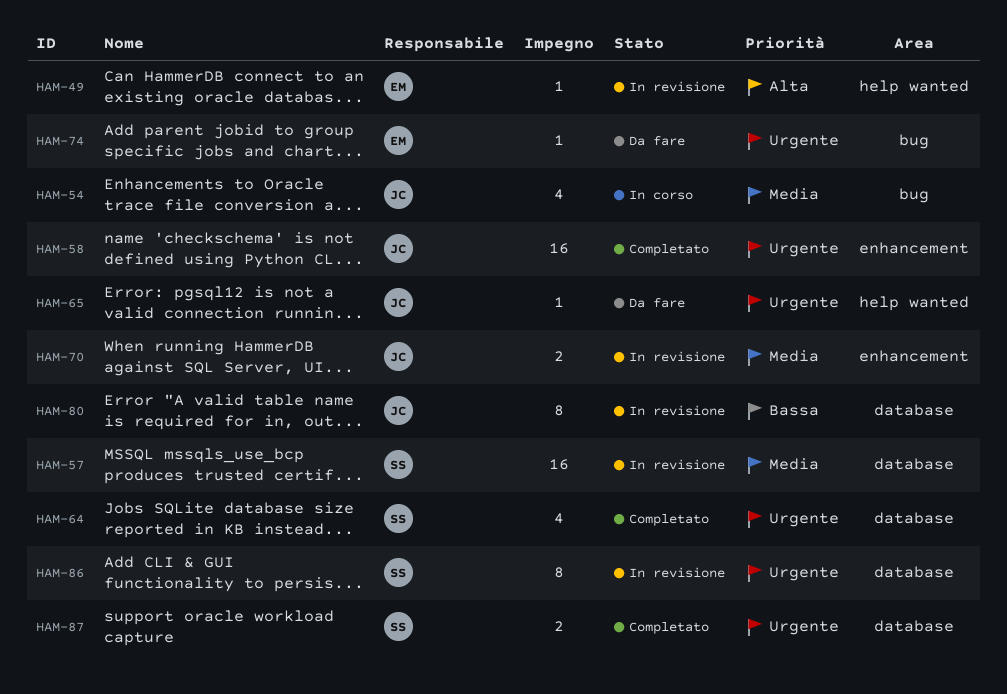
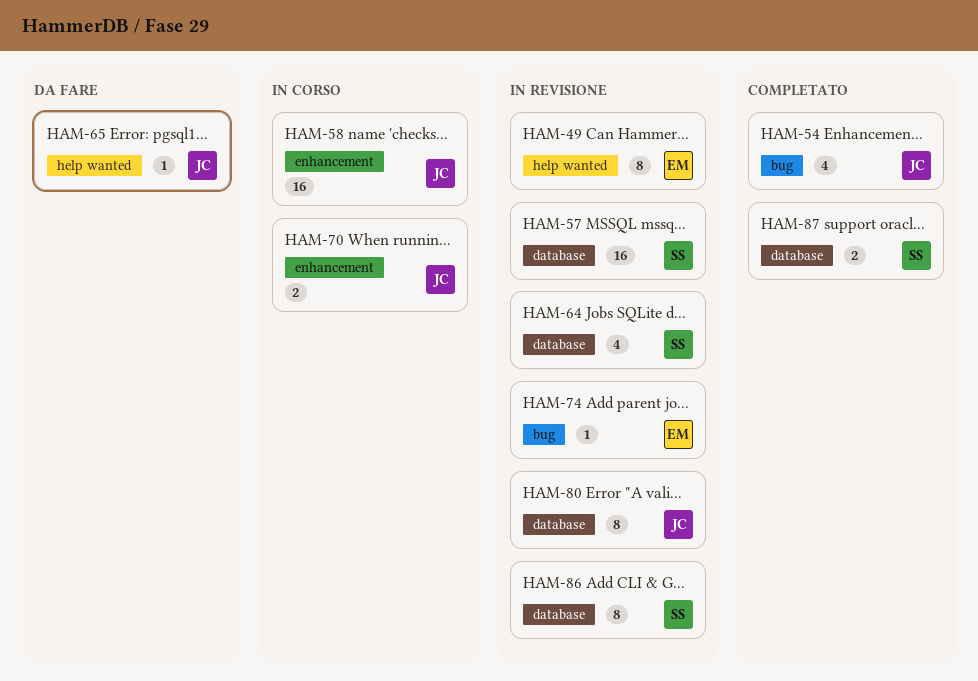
HAM-49, estimate: 1 -> 8
HAM-54, status: In corso -> Completato
HAM-58, status: Completato -> In corso
HAM-64, status: Completato -> In revisione
HAM-70, status: In revisione -> In corso
HAM-74, status: Da fare -> In revisione

